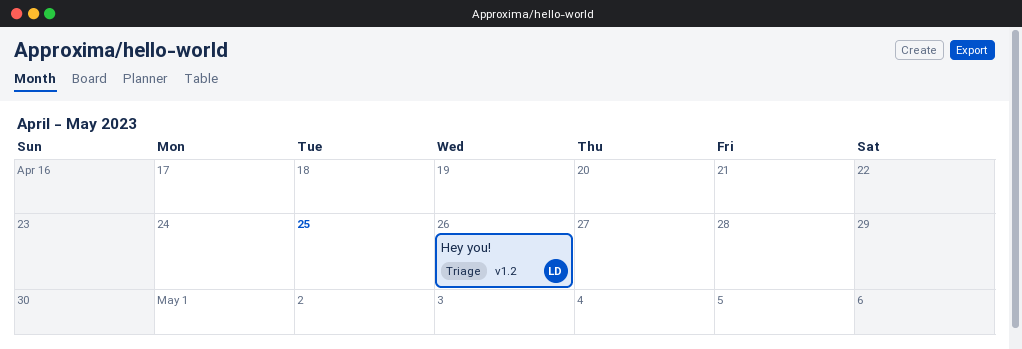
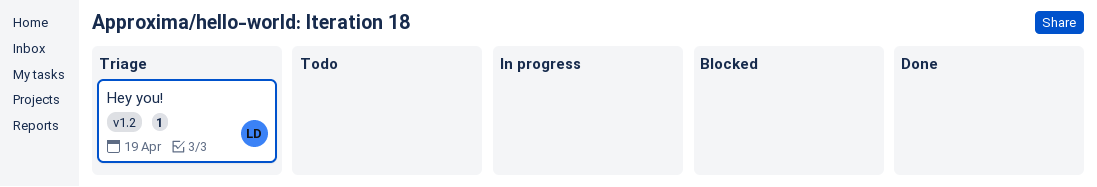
Hey you!, due: Apr 26 -> Apr 19

